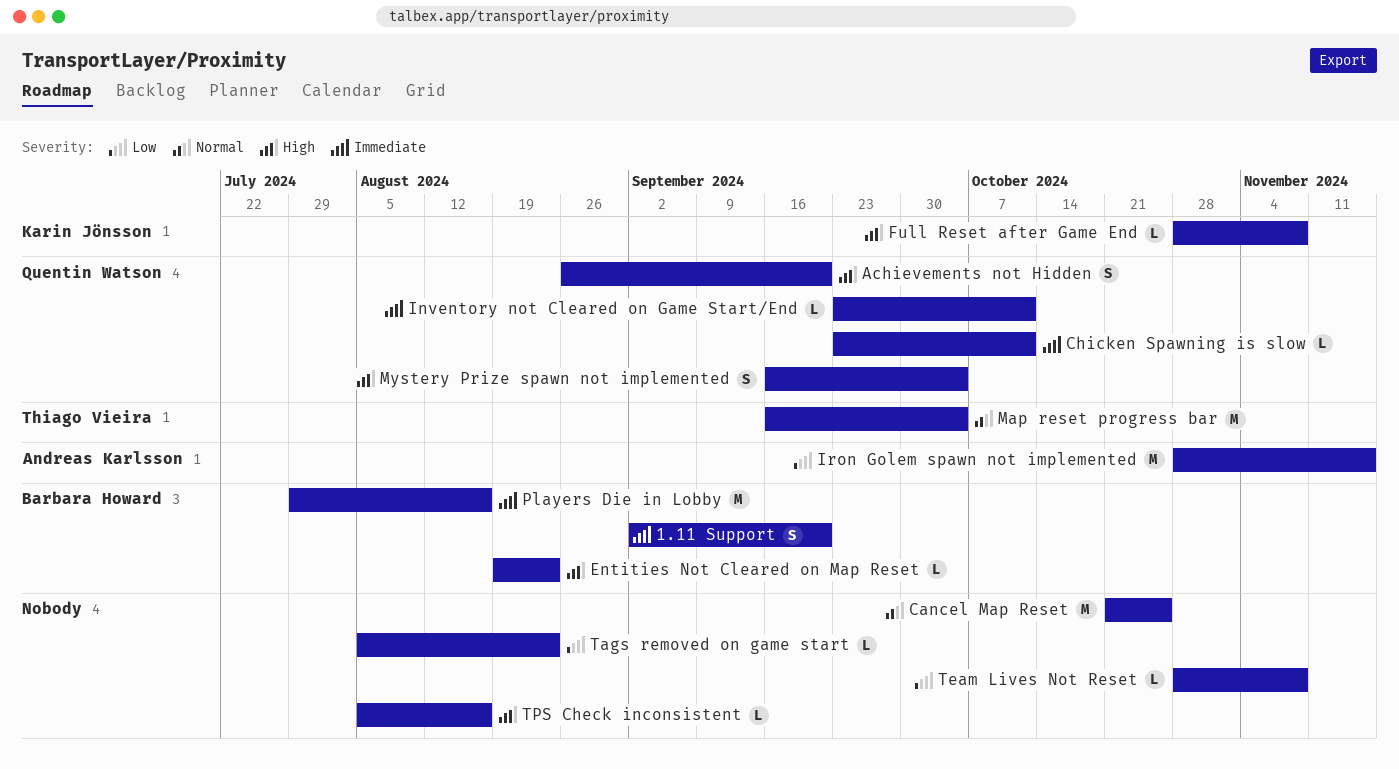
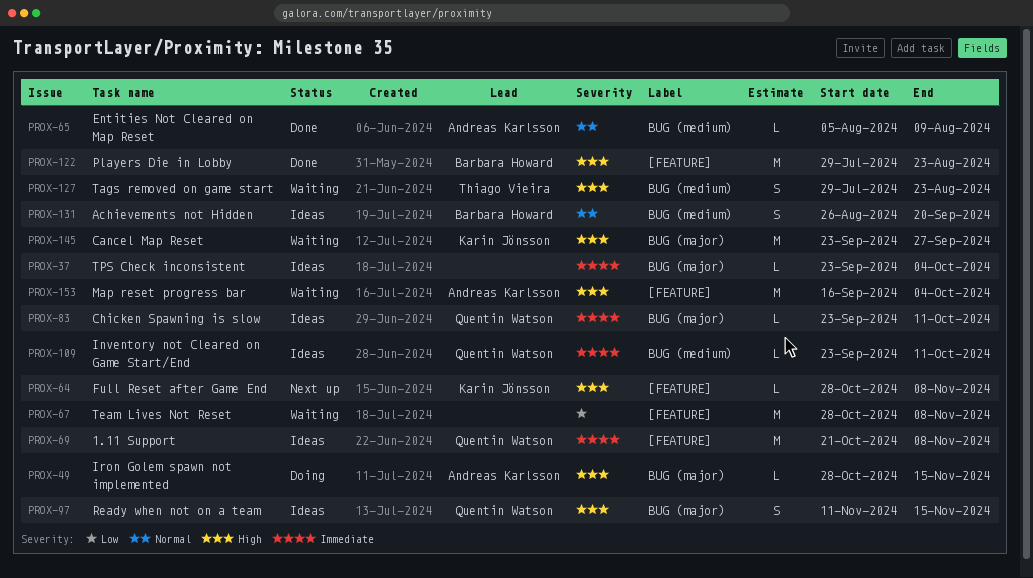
1.11 Support, owner: Barbara Howard -> Quentin Watson
1.11 Support, estimate: S -> M
1.11 Support, start: Sep 2 -> Oct 21
1.11 Support, due: Sep 20 -> Nov 8
Achievements not Hidden, owner: Quentin Watson -> Barbara Howard
Achievements not Hidden, priority: High -> Normal
Cancel Map Reset, owner: none -> Karin Jönsson
Cancel Map Reset, priority: Normal -> High
Cancel Map Reset, start: Oct 21 -> Sep 23
Cancel Map Reset, due: Oct 25 -> Sep 27
Entities Not Cleared on Map Reset, owner: Barbara Howard -> Andreas Karlsson
Entities Not Cleared on Map Reset, priority: High -> Normal
Entities Not Cleared on Map Reset, start: Aug 19 -> Aug 5
Entities Not Cleared on Map Reset, due: Aug 23 -> Aug 9
Iron Golem spawn not implemented, priority: Low -> High
Iron Golem spawn not implemented, estimate: M -> L
Map reset progress bar, owner: Thiago Vieira -> Andreas Karlsson
Map reset progress bar, priority: Normal -> High
Mystery Prize spawn not implemented: present -> none
Players Die in Lobby, priority: Immediate -> High
Players Die in Lobby, due: Aug 16 -> Aug 23
Ready when not on a team: none -> present
Tags removed on game start, owner: none -> Thiago Vieira
Tags removed on game start, priority: Low -> High
Tags removed on game start, estimate: L -> S
Tags removed on game start, start: Aug 5 -> Jul 29
Team Lives Not Reset, estimate: L -> M
TPS Check inconsistent, priority: High -> Immediate
TPS Check inconsistent, start: Aug 5 -> Sep 23
TPS Check inconsistent, due: Aug 16 -> Oct 4

